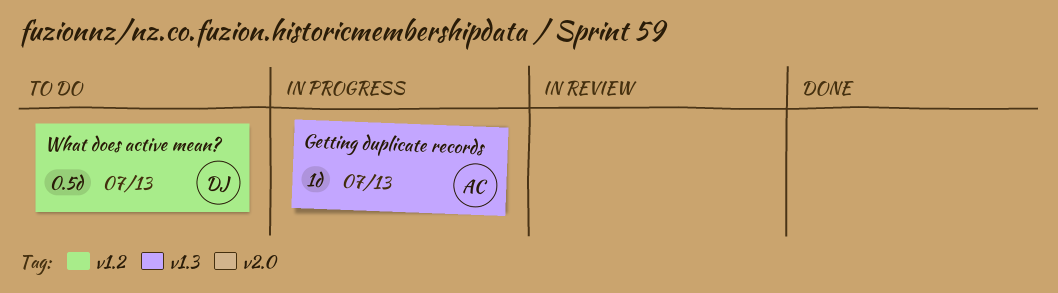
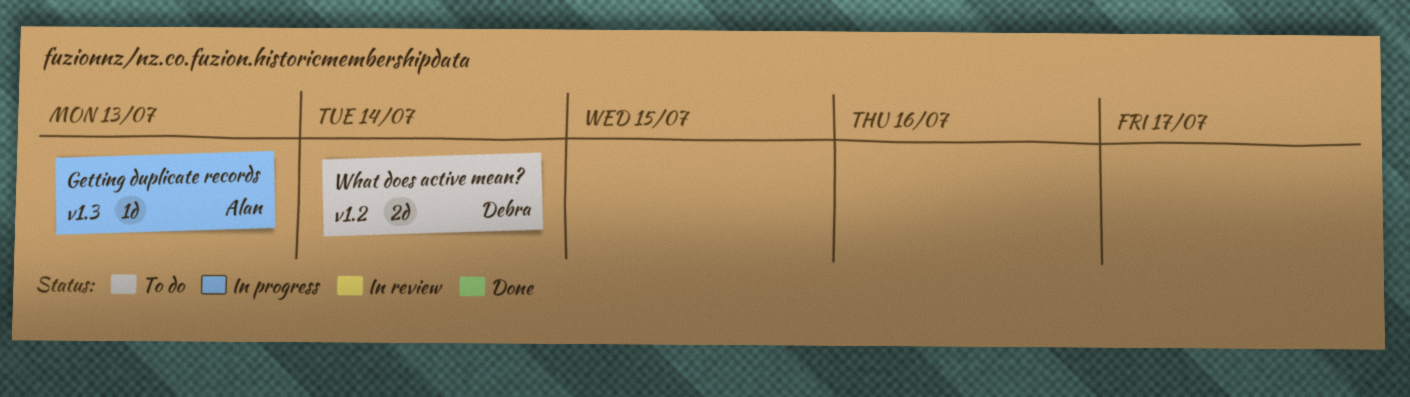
What does active mean?, estimate: 0.5d -> 2d
What does active mean?, due: Jul 13 -> Jul 14

